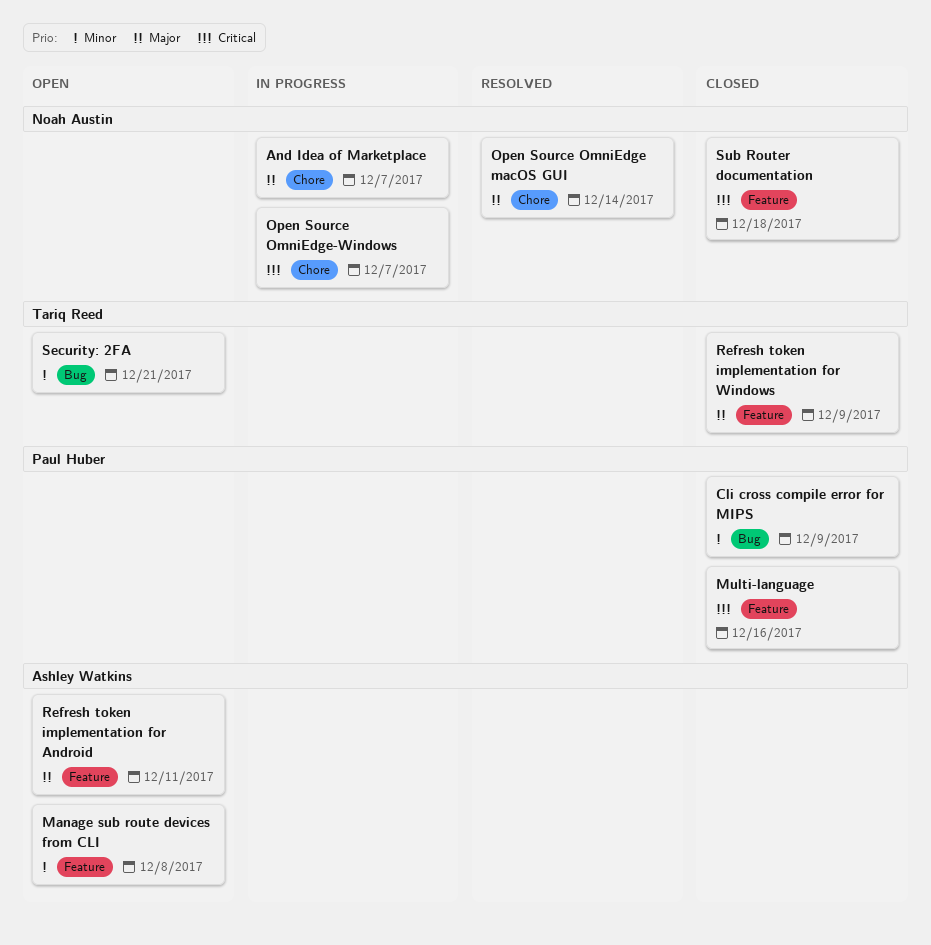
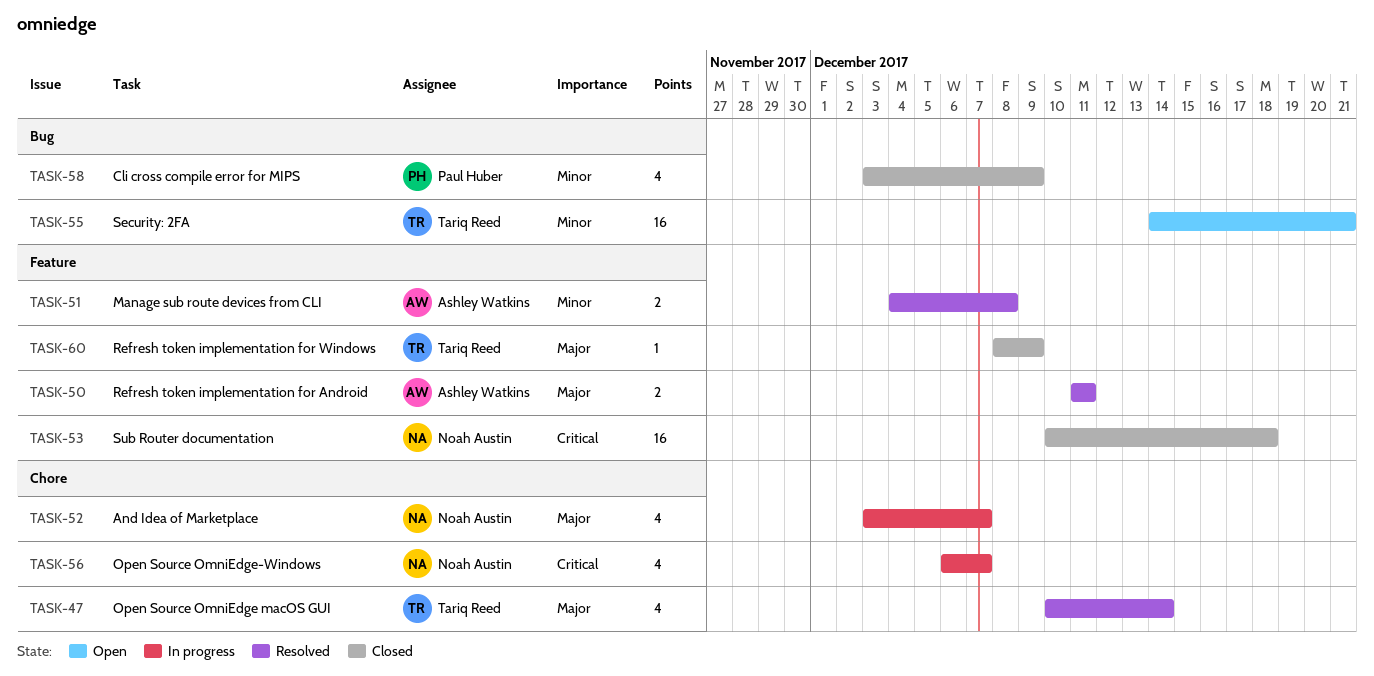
Manage sub route devices from CLI, status: Open -> Resolved
Multi-language: present -> none
Open Source OmniEdge macOS GUI, owner: Noah Austin -> Tariq Reed
Refresh token implementation for Android, status: Open -> Resolved

